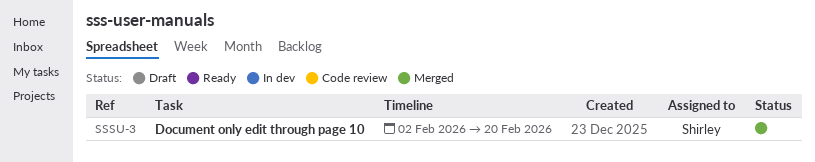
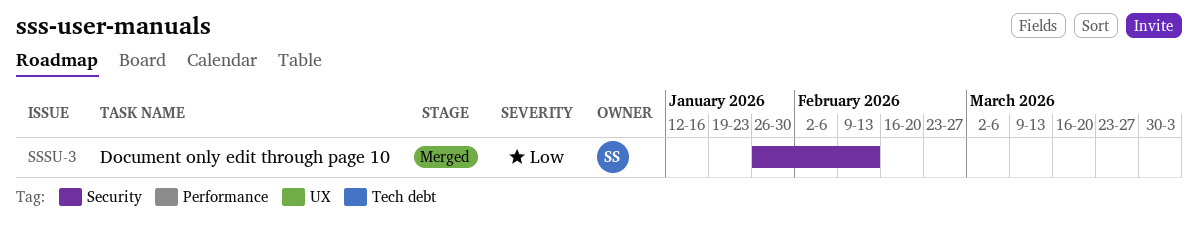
SSSU-3, start: Feb 2 -> Jan 26
SSSU-3, due: Feb 20 -> Feb 13

